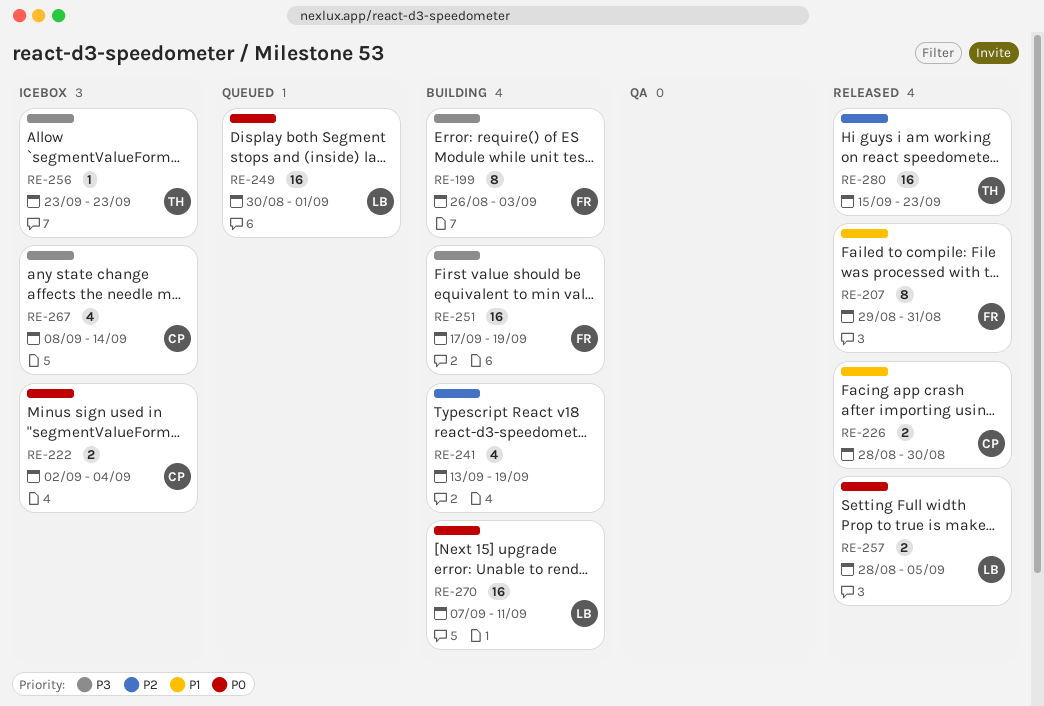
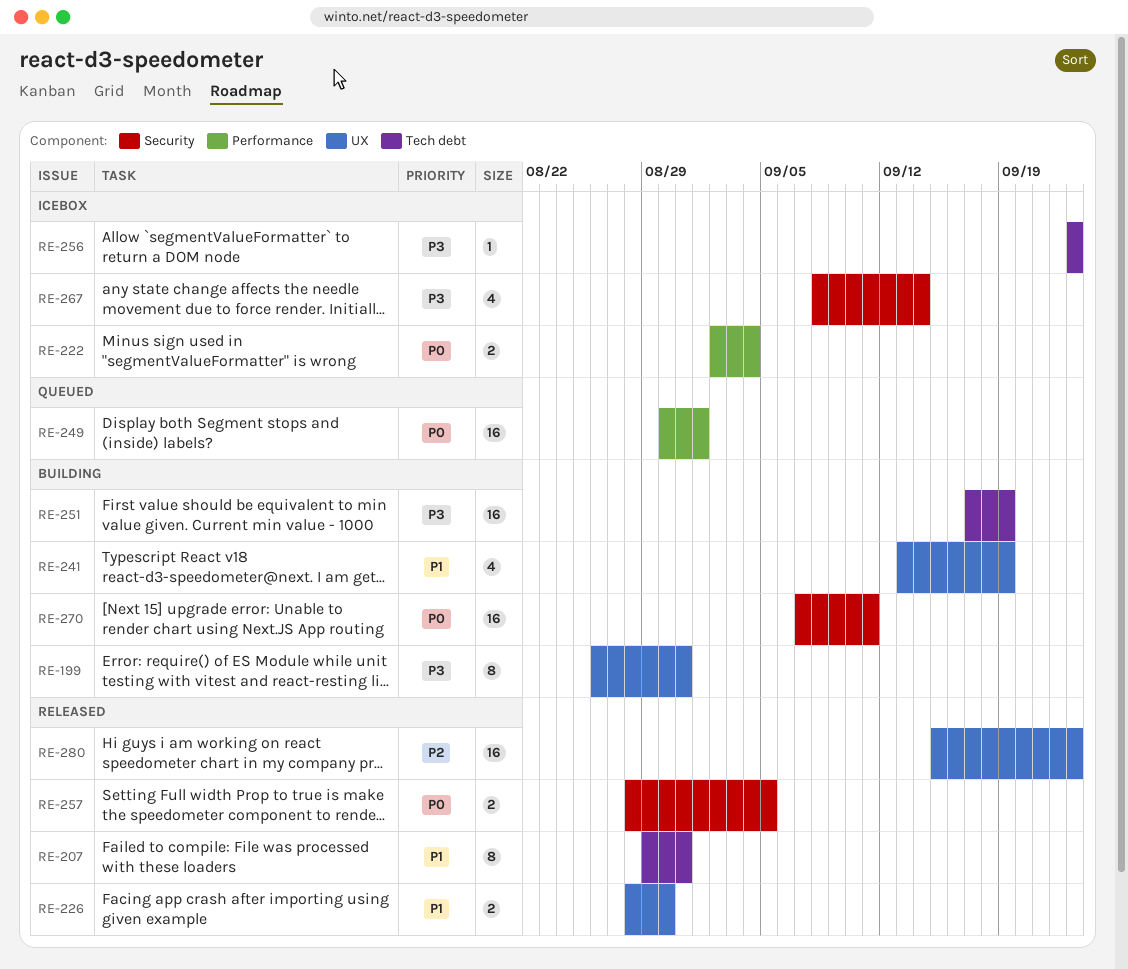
RE-199, due: Sep 3 -> Aug 31
RE-241, priority: P2 -> P1

